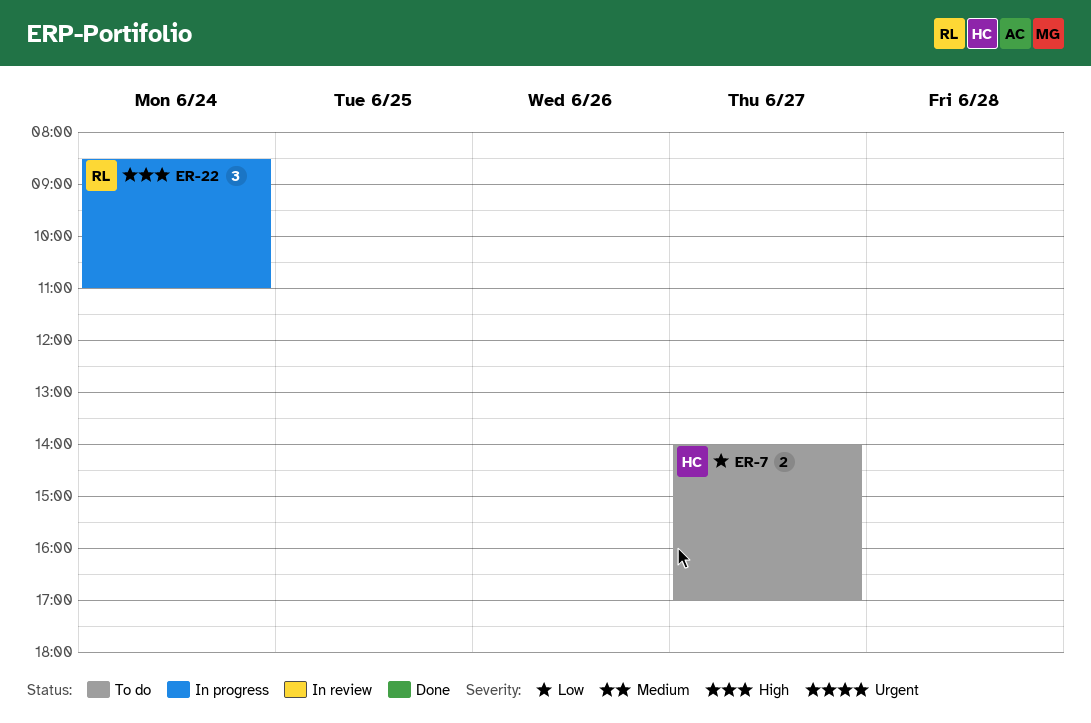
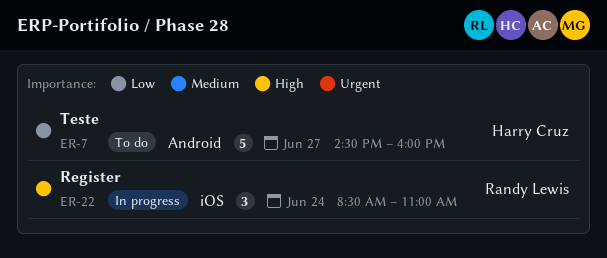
ER-7, estimate: 2 -> 5
ER-7, begins: 14:00 -> 14:30
ER-7, ends: 17:00 -> 16:00

